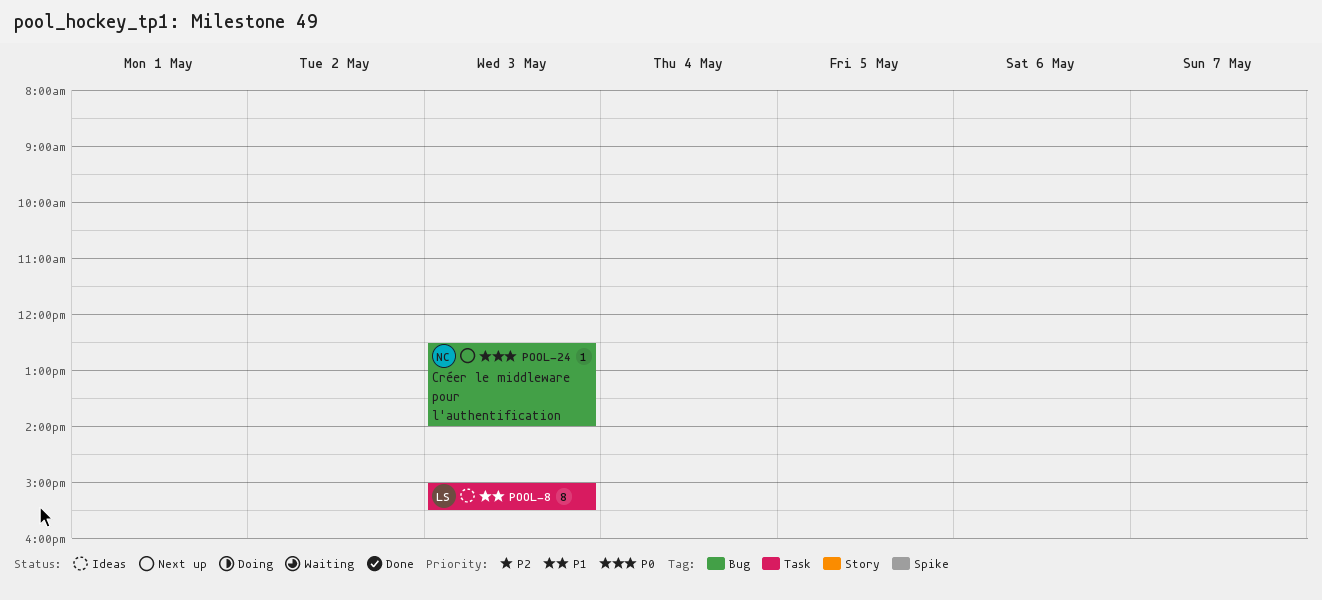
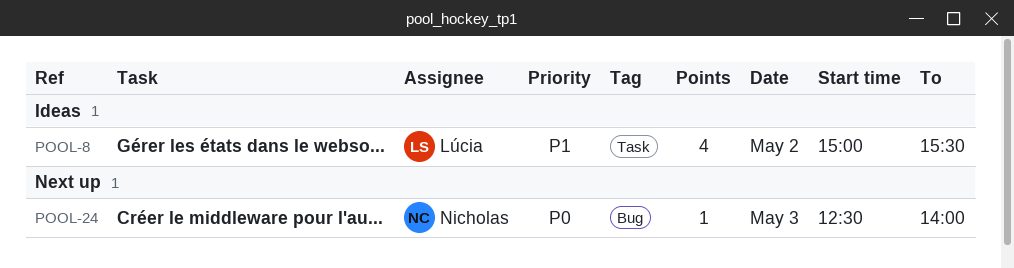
POOL-8, estimate: 8 -> 4
POOL-8, day: May 3 -> May 2

